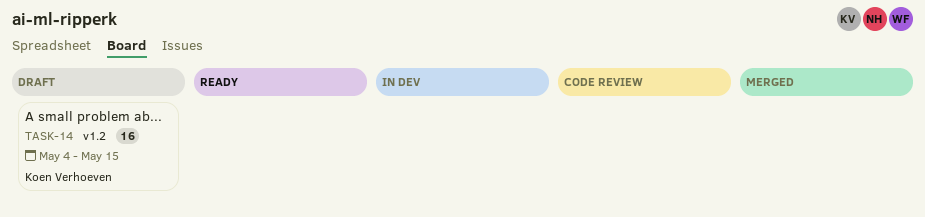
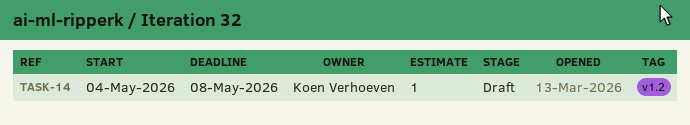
TASK-14, estimate: 16 -> 1
TASK-14, due: May 15 -> May 8

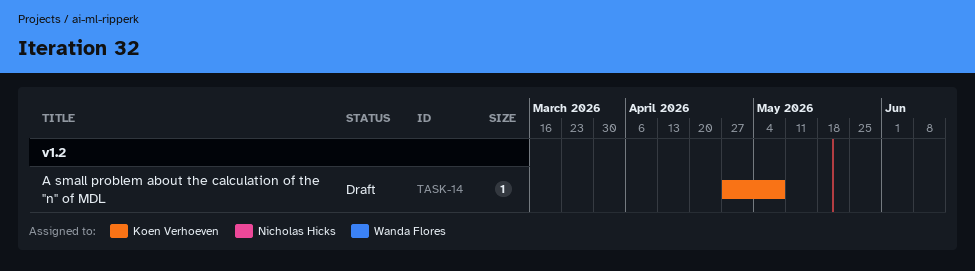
TASK-14, start: May 4 -> Apr 27

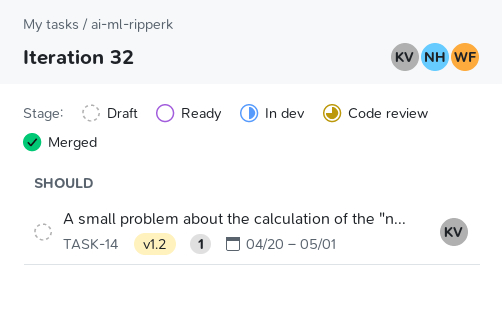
TASK-14, start: Apr 27 -> Apr 20
TASK-14, due: May 8 -> May 1

